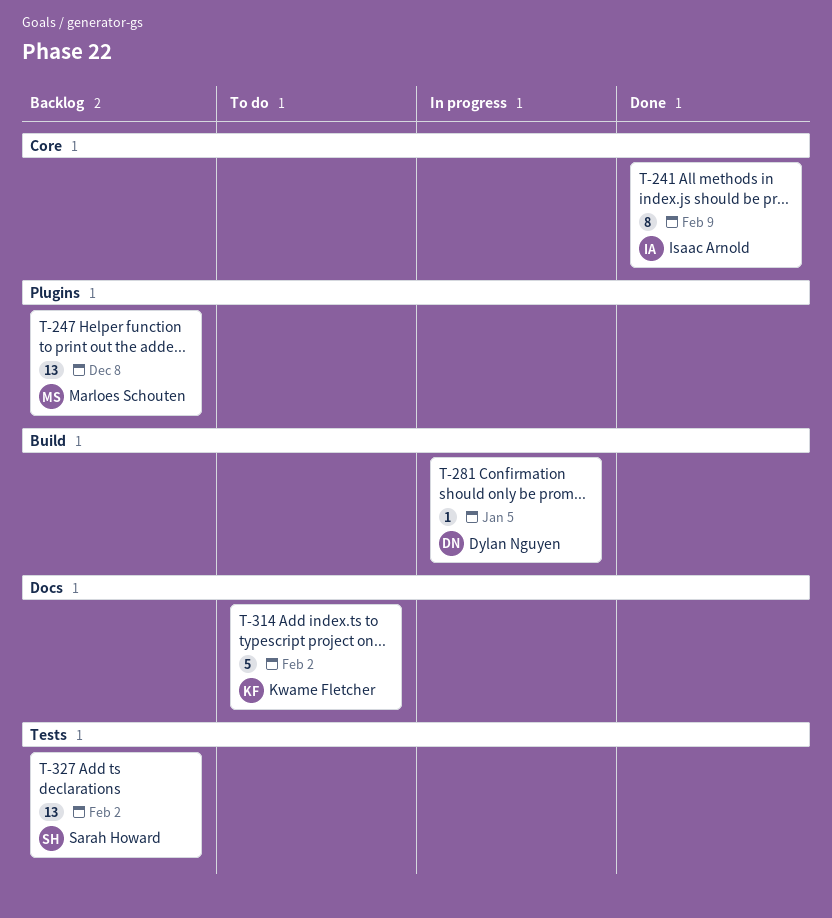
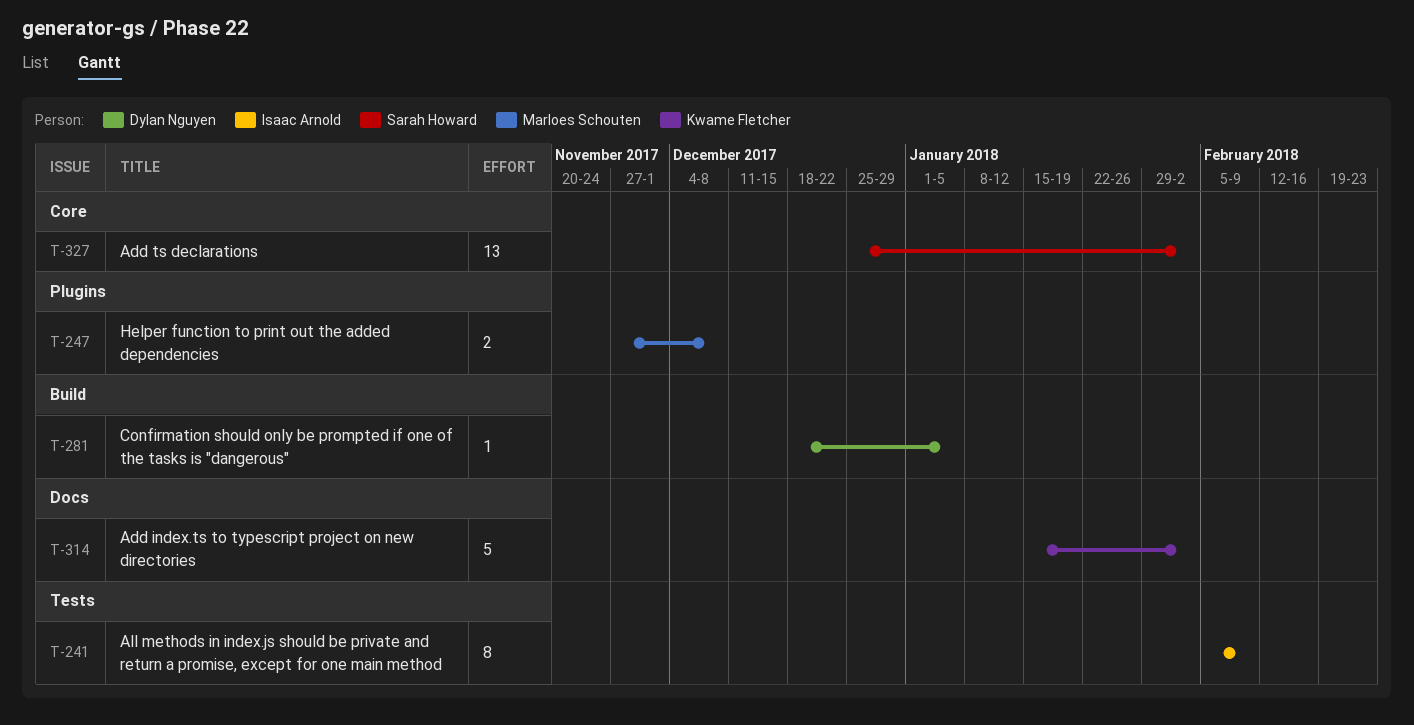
T-241, label: Core -> Tests
T-247, estimate: 13 -> 2
T-327, label: Tests -> Core

